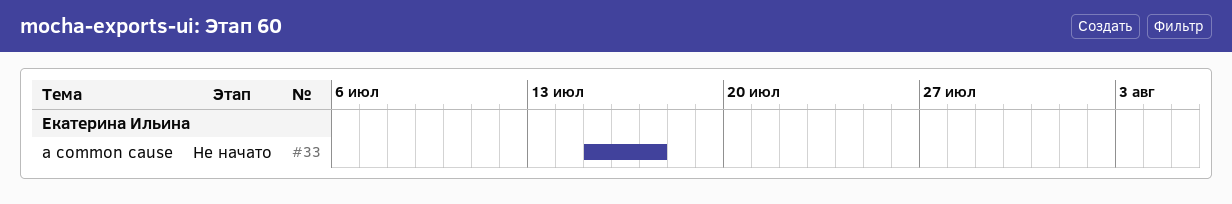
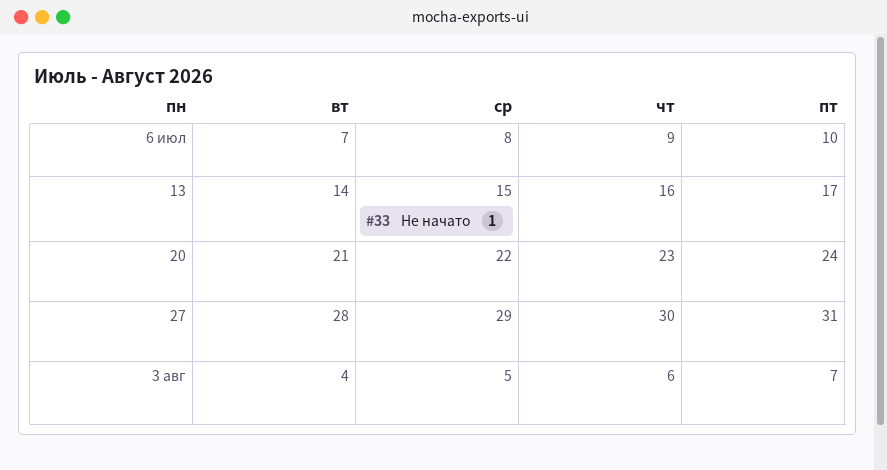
#33, due: Jul 17 -> Jul 15

